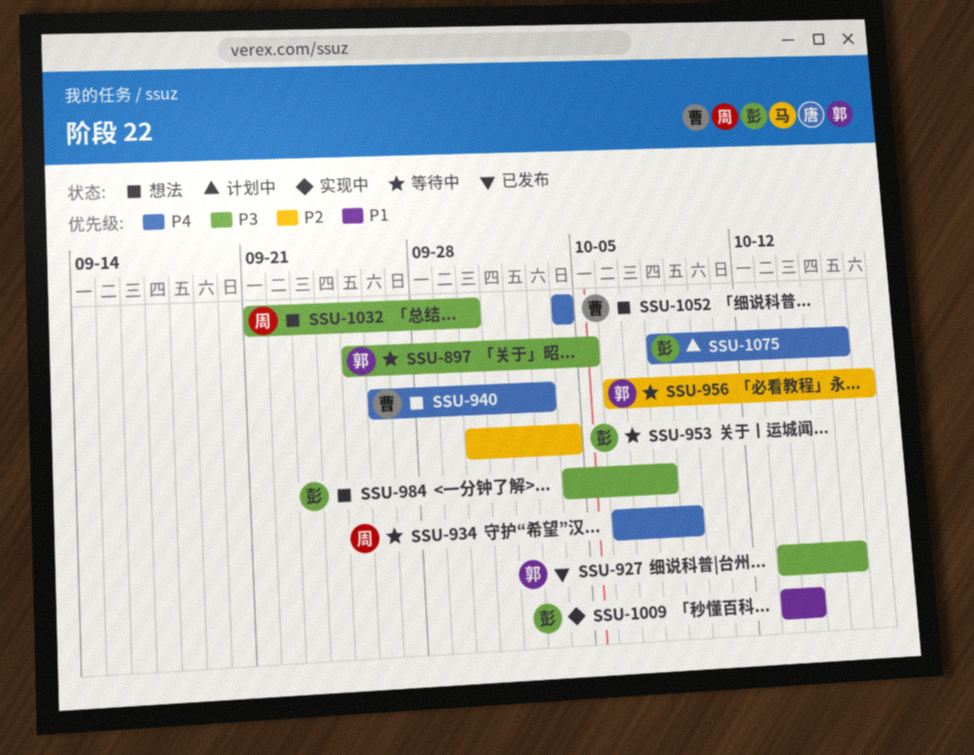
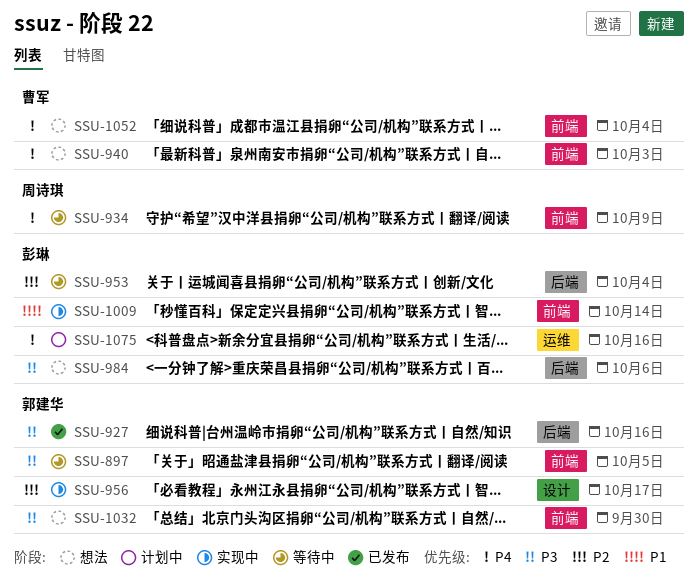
SSU-956, status: 等待中 -> 实现中
SSU-984, due: Oct 8 -> Oct 6
SSU-1032, owner: 周诗琪 -> 郭建华

